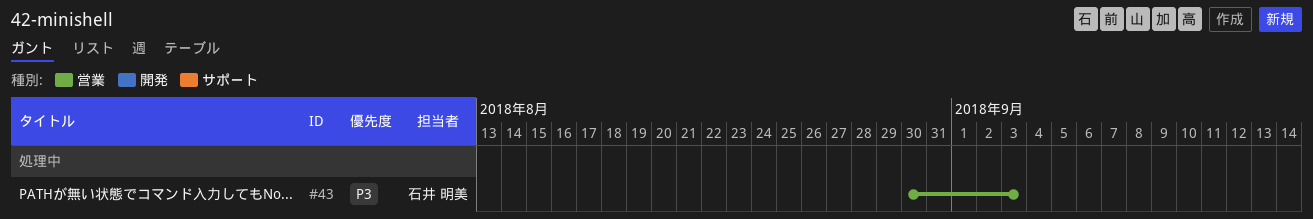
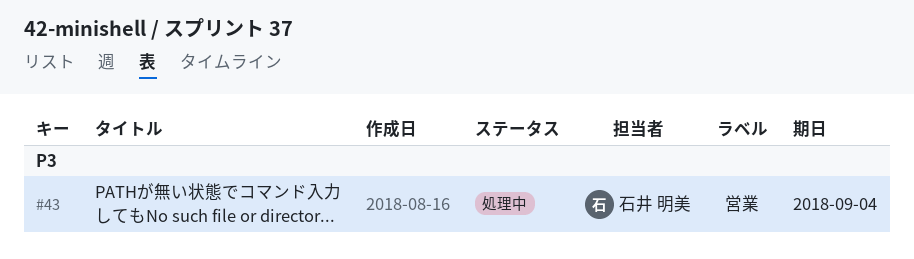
#43, due: Sep 3 -> Sep 4

